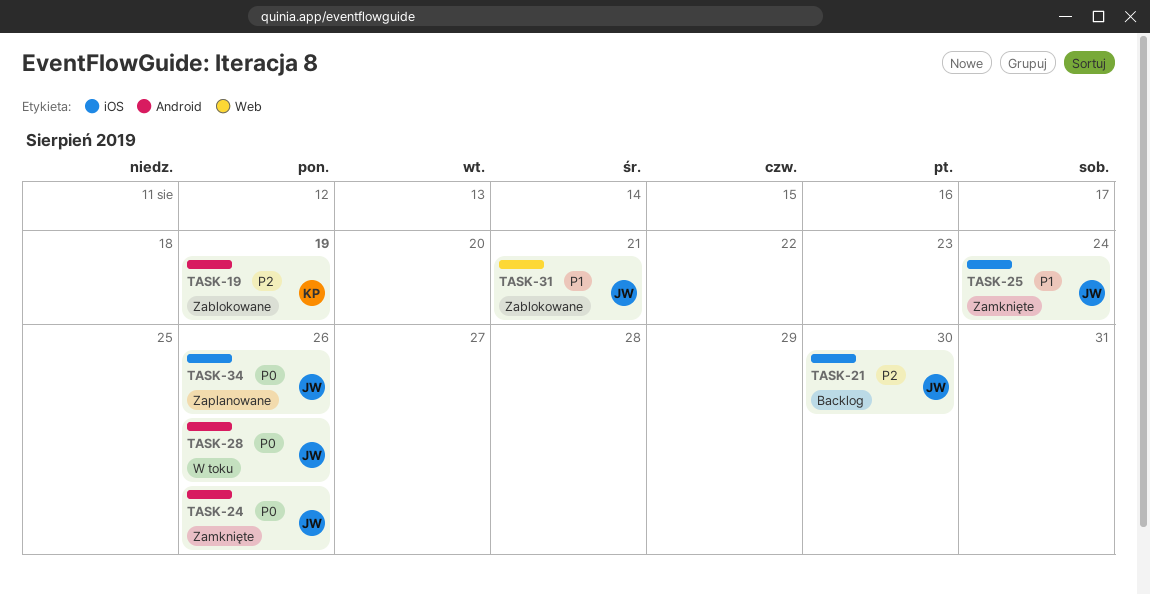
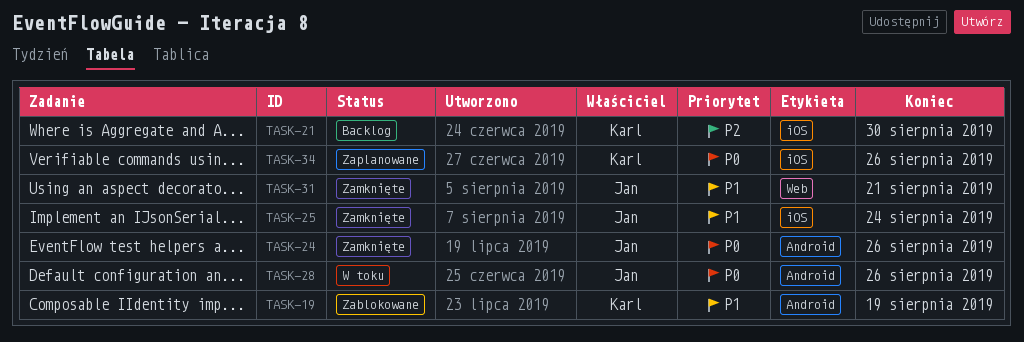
TASK-19, priority: P2 -> P1
TASK-21, owner: Jan -> Karl
TASK-31, status: Zablokowane -> Zamknięte
TASK-34, owner: Jan -> Karl

